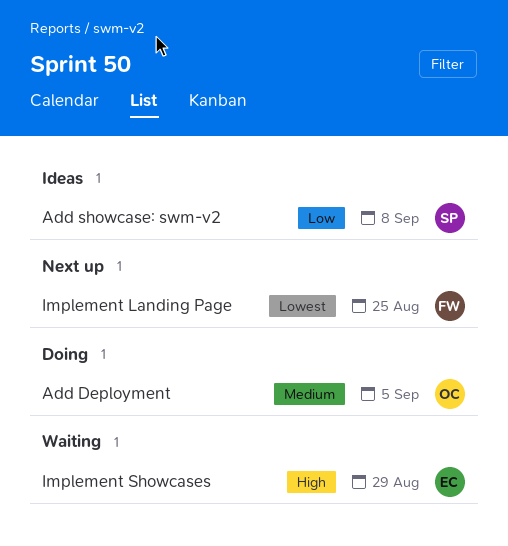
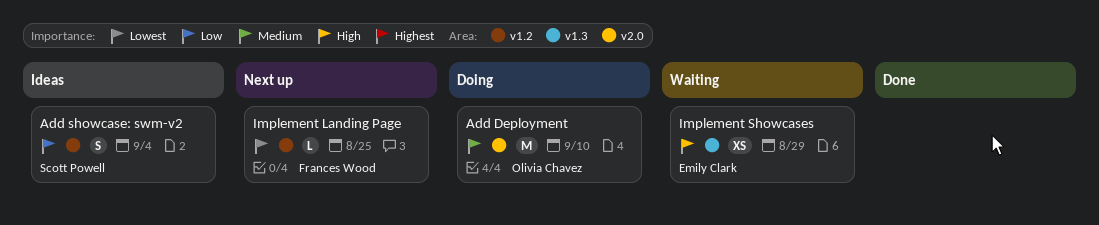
Add Deployment, due: Sep 5 -> Sep 10
Add showcase: swm-v2, due: Sep 8 -> Sep 4

